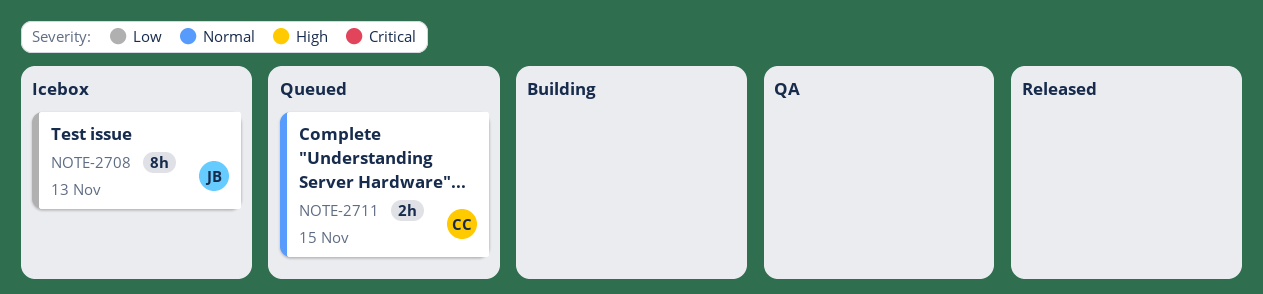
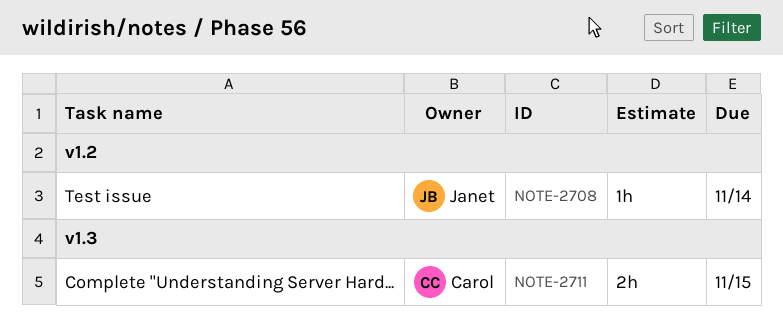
NOTE-2708, estimate: 8h -> 1h
NOTE-2708, due: Nov 13 -> Nov 14

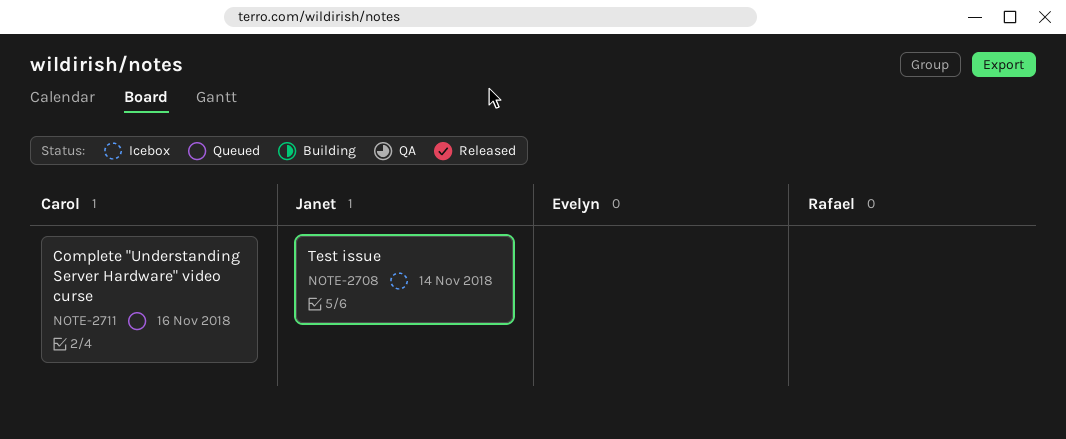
NOTE-2711, due: Nov 15 -> Nov 16

